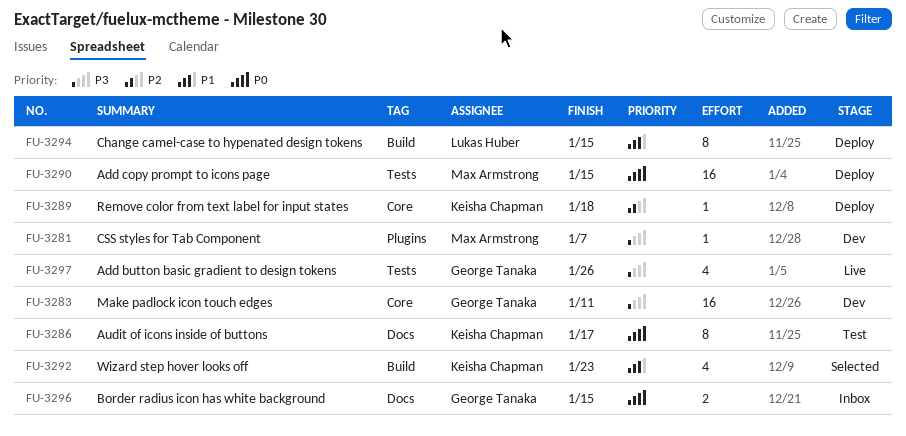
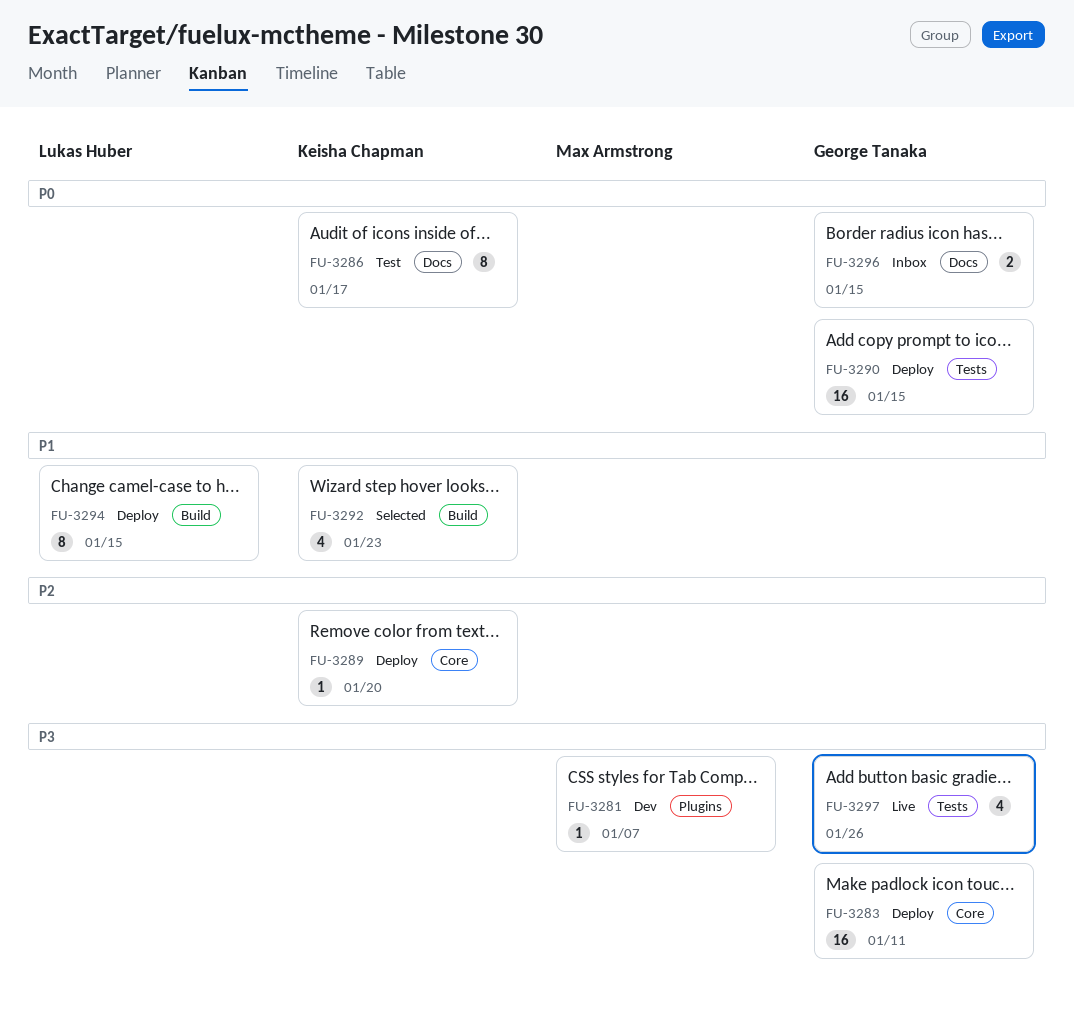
FU-3283, status: Dev -> Deploy
FU-3289, due: Jan 18 -> Jan 20
FU-3290, owner: Max Armstrong -> George Tanaka

